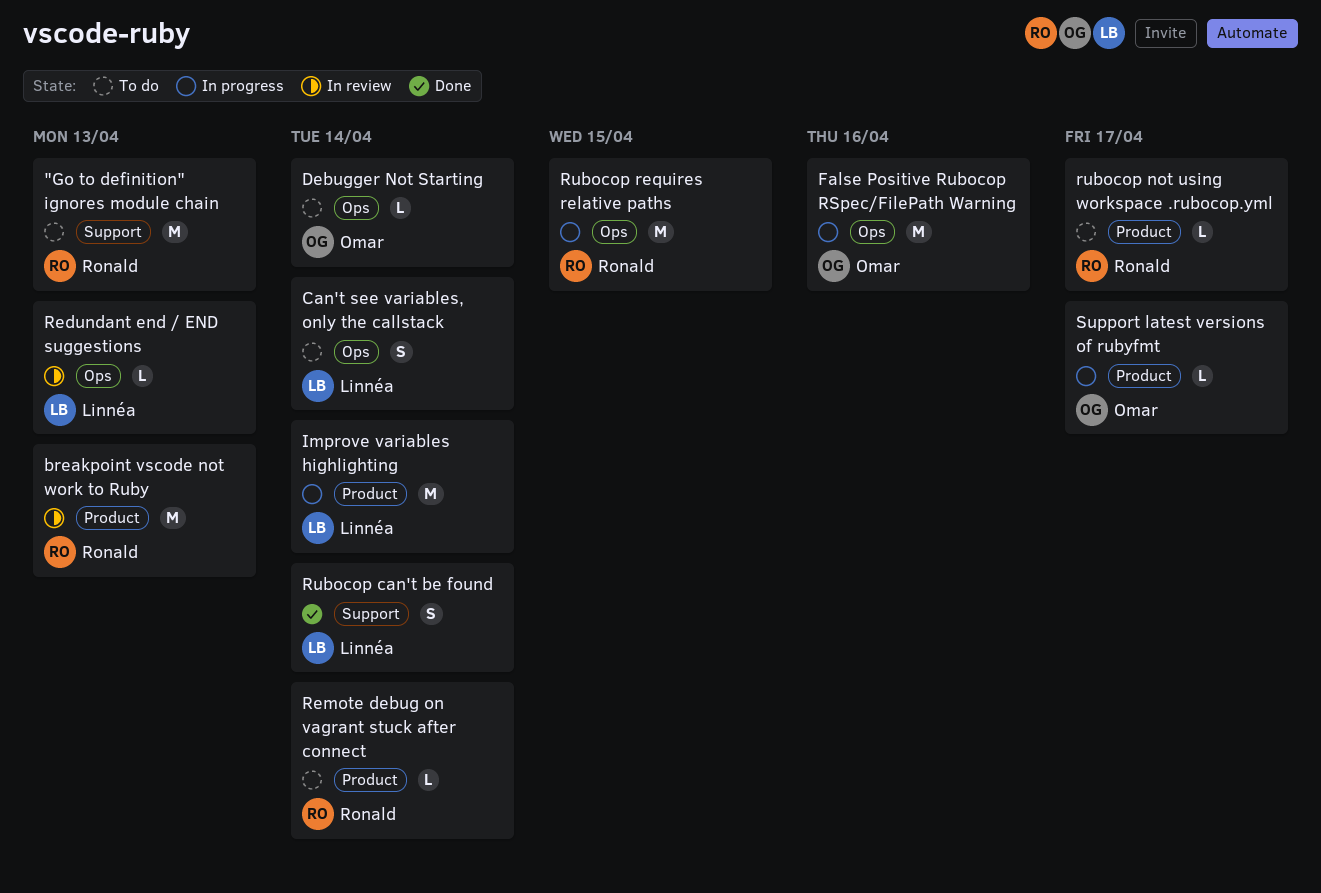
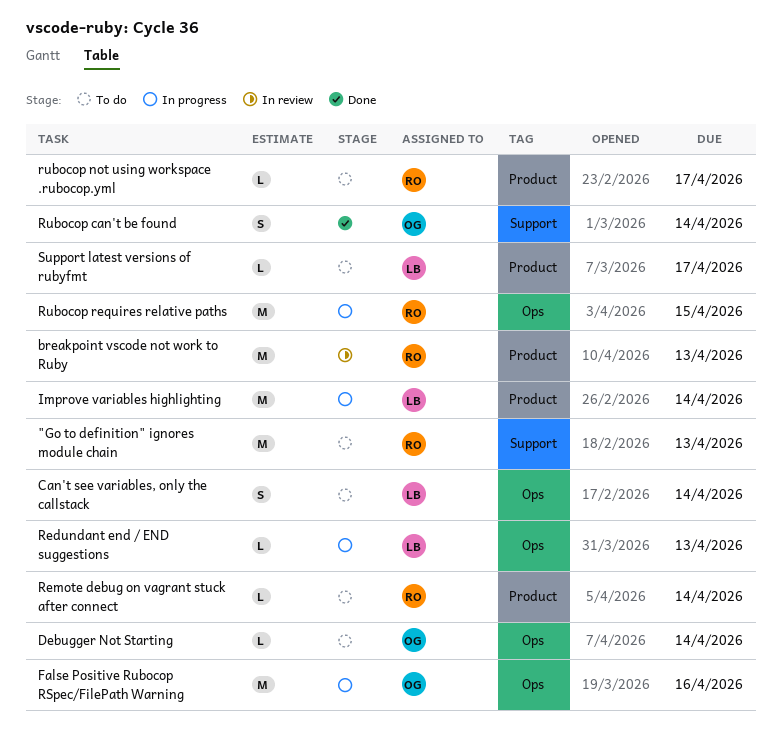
Redundant end / END suggestions, status: In review -> In progress
Rubocop can't be found, owner: Linnéa -> Omar
Support latest versions of rubyfmt, status: In progress -> To do
Support latest versions of rubyfmt, owner: Omar -> Linnéa

